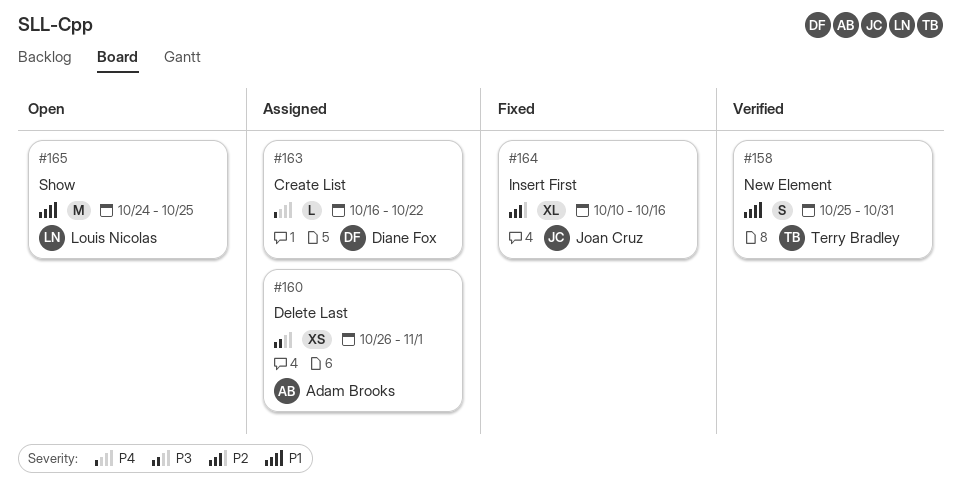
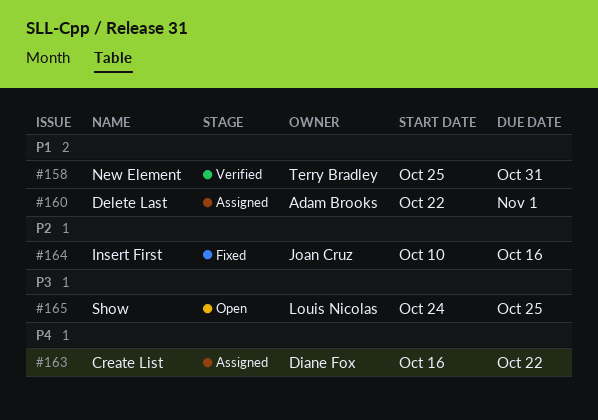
#160, priority: P3 -> P1
#160, start: Oct 26 -> Oct 22
#165, priority: P1 -> P3

